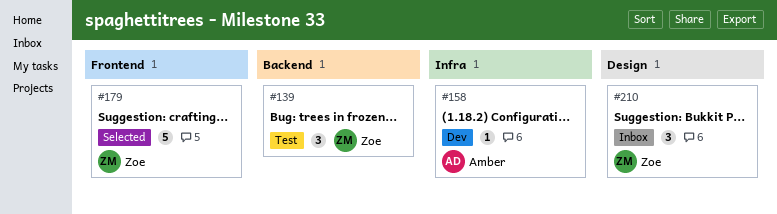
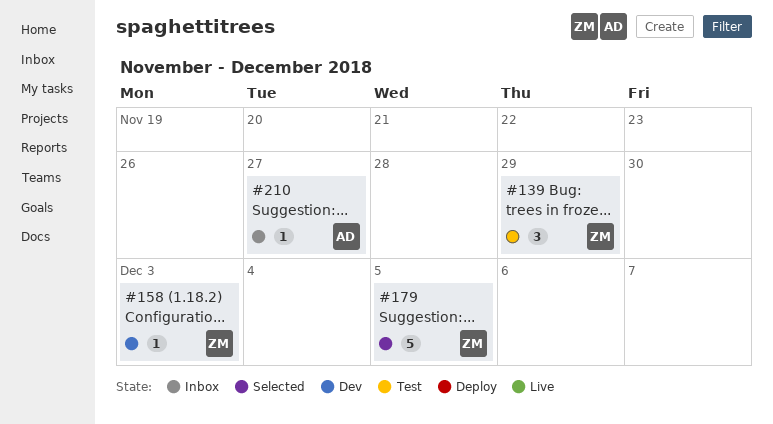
#158, owner: Amber -> Zoe
#210, owner: Zoe -> Amber
#210, estimate: 3 -> 1

